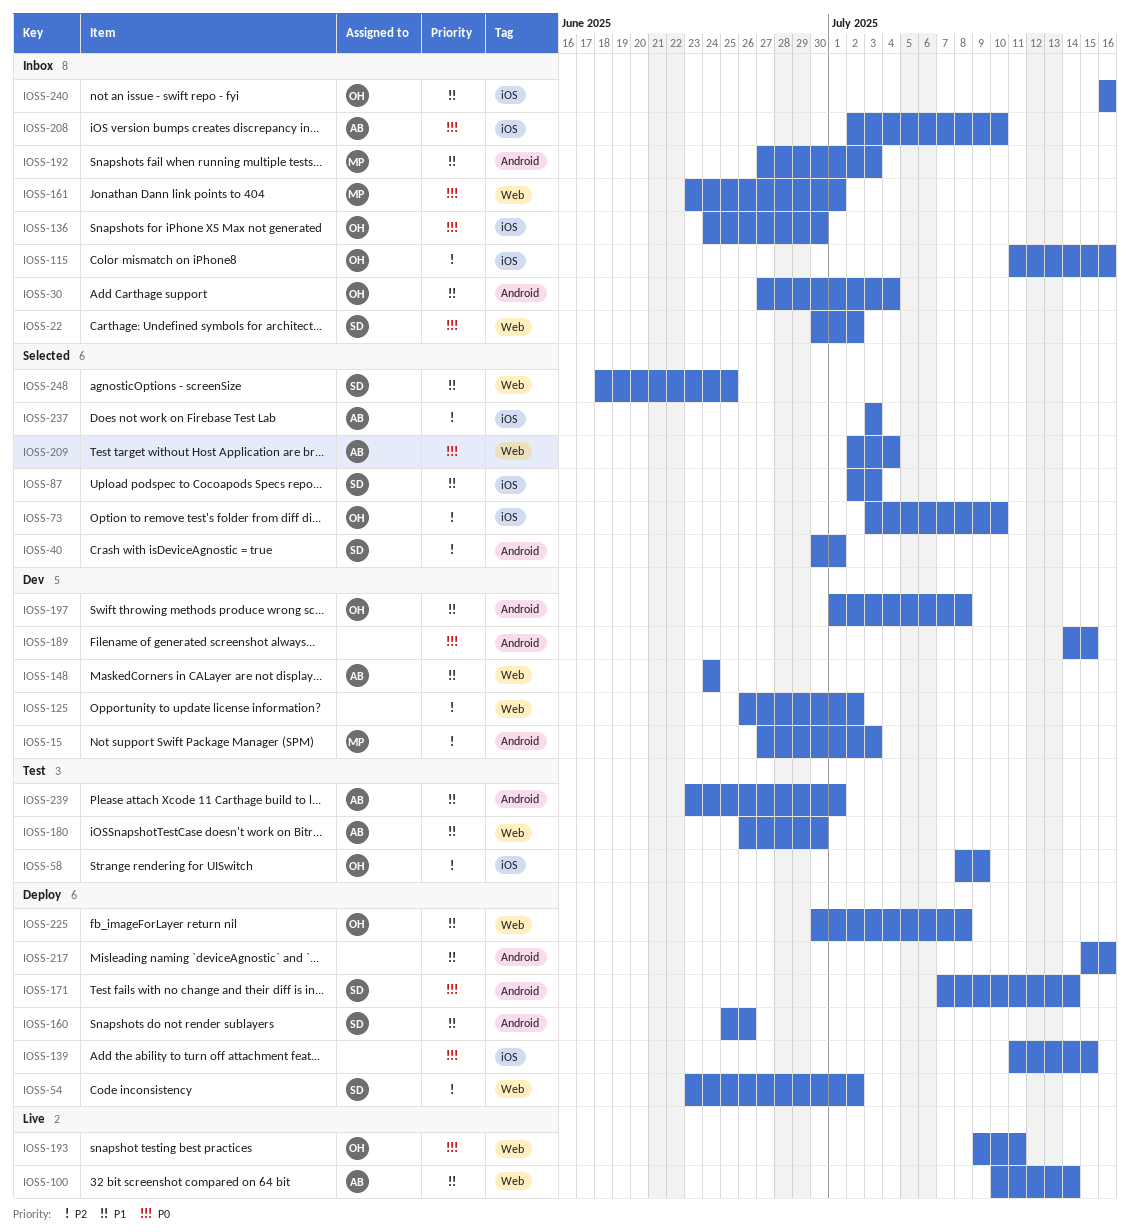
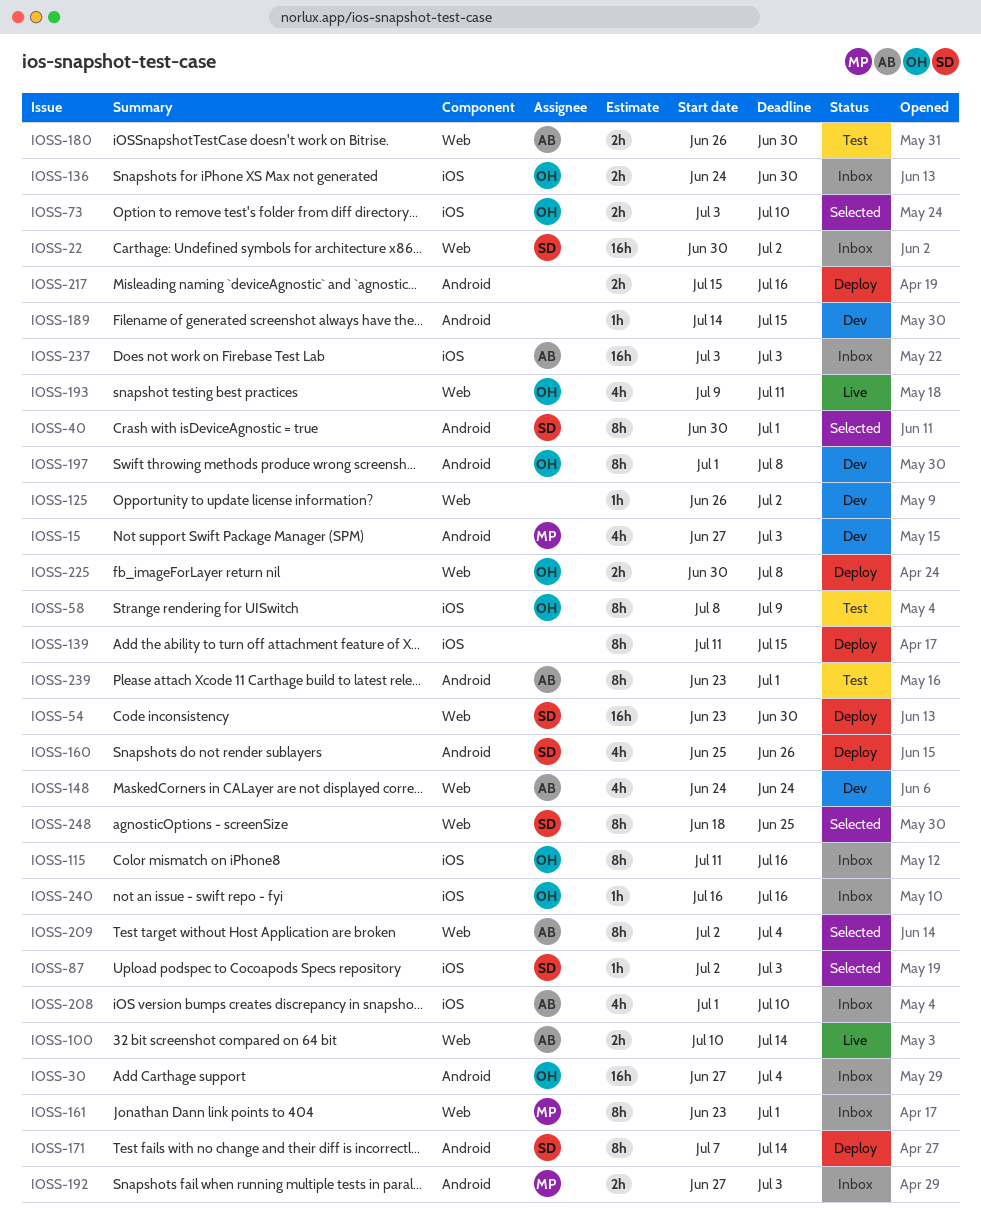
IOSS-54, due: Jul 2 -> Jun 30
IOSS-208, start: Jul 2 -> Jul 1
IOSS-237, status: Selected -> Inbox

